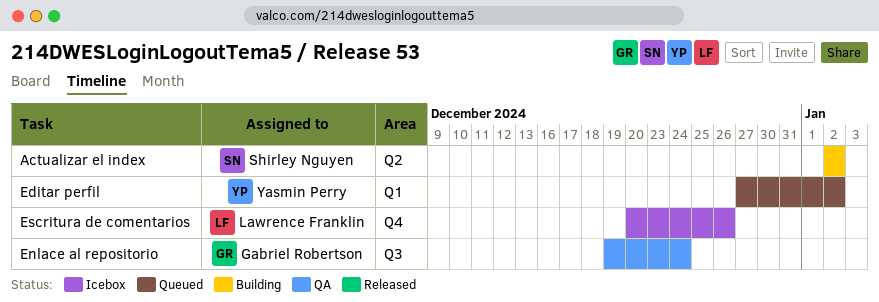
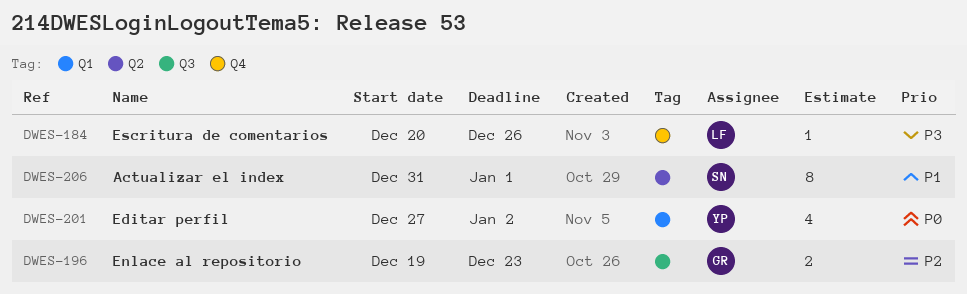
Actualizar el index, start: Jan 2 -> Dec 31
Actualizar el index, due: Jan 2 -> Jan 1
Enlace al repositorio, due: Dec 24 -> Dec 23

